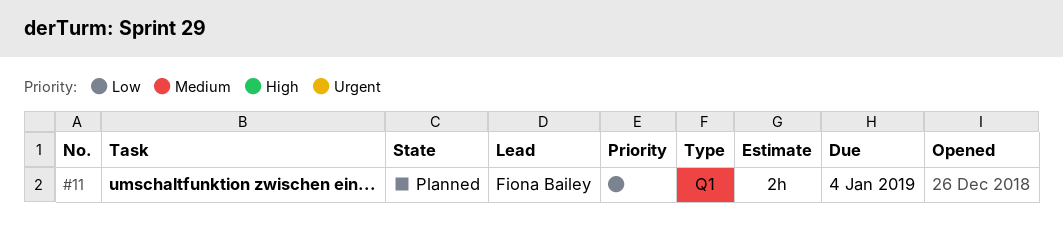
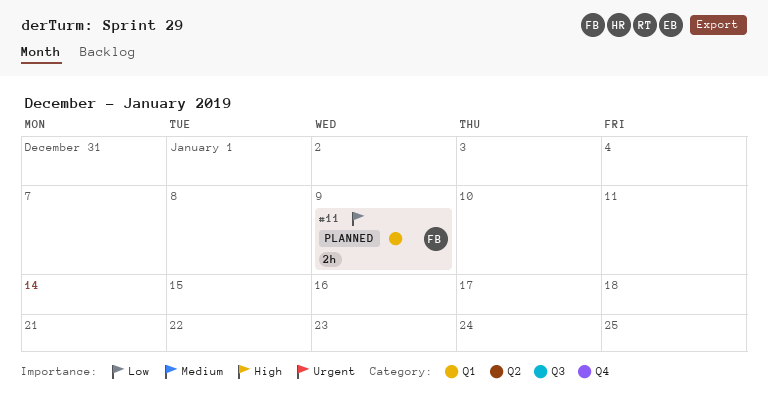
#11, due: Jan 4 -> Jan 9

